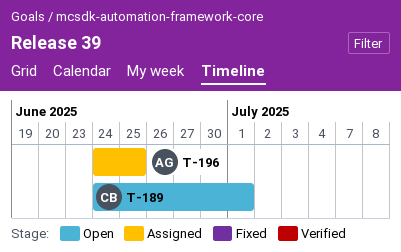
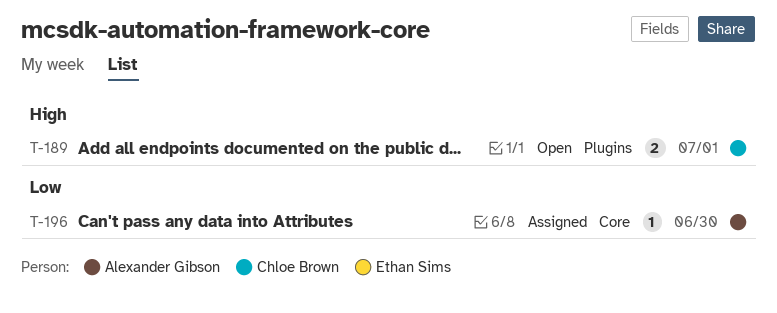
T-196, due: Jun 25 -> Jun 30

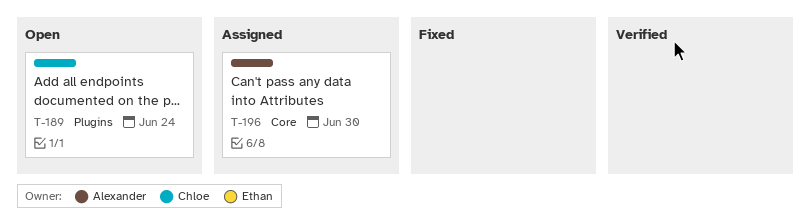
T-189, due: Jul 1 -> Jun 24

